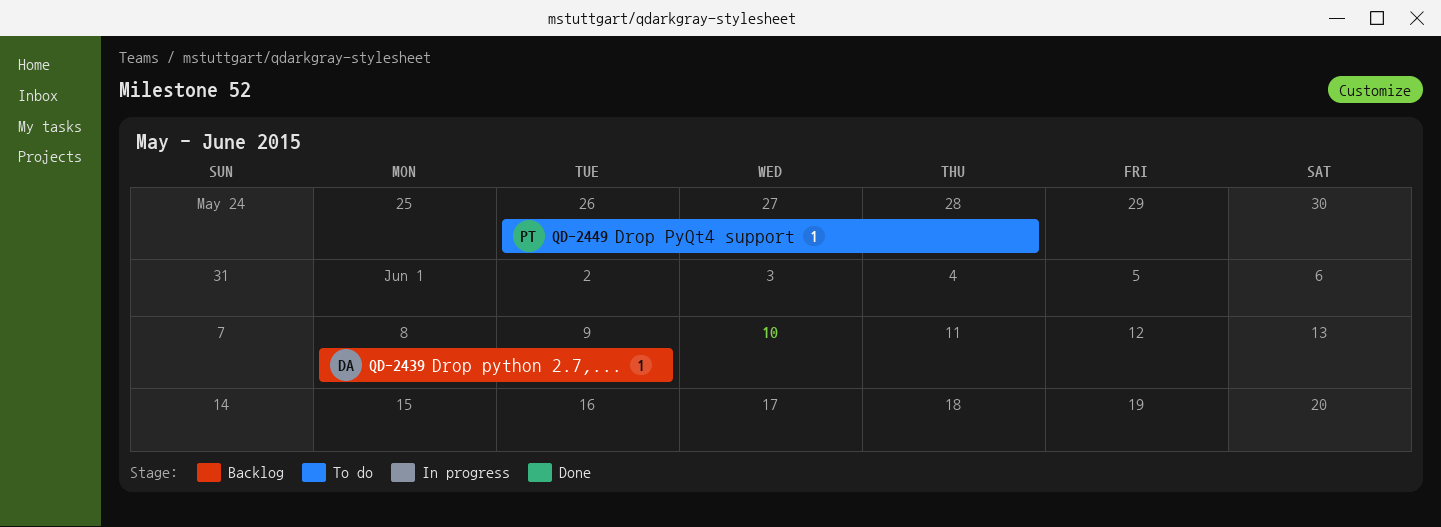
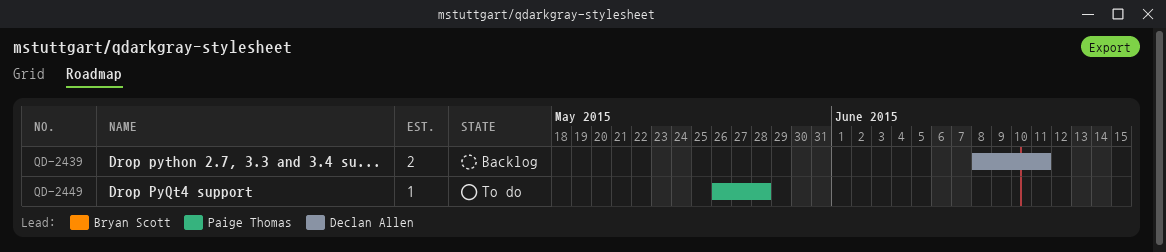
QD-2439, estimate: 1 -> 2
QD-2439, due: Jun 9 -> Jun 11

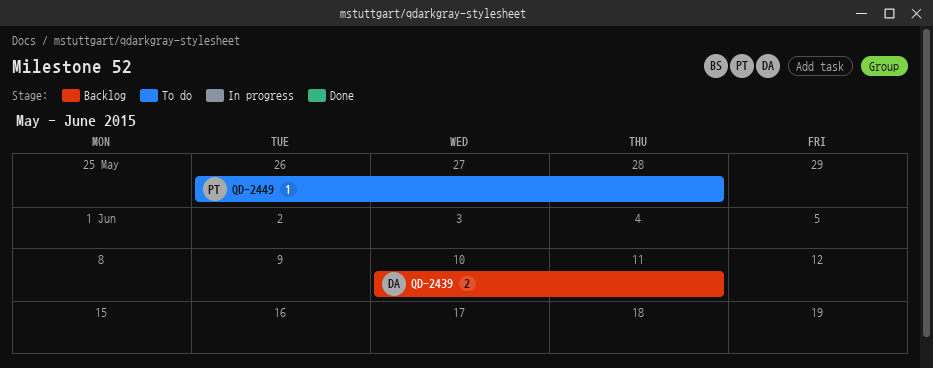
QD-2439, start: Jun 8 -> Jun 10

